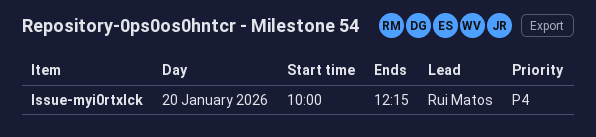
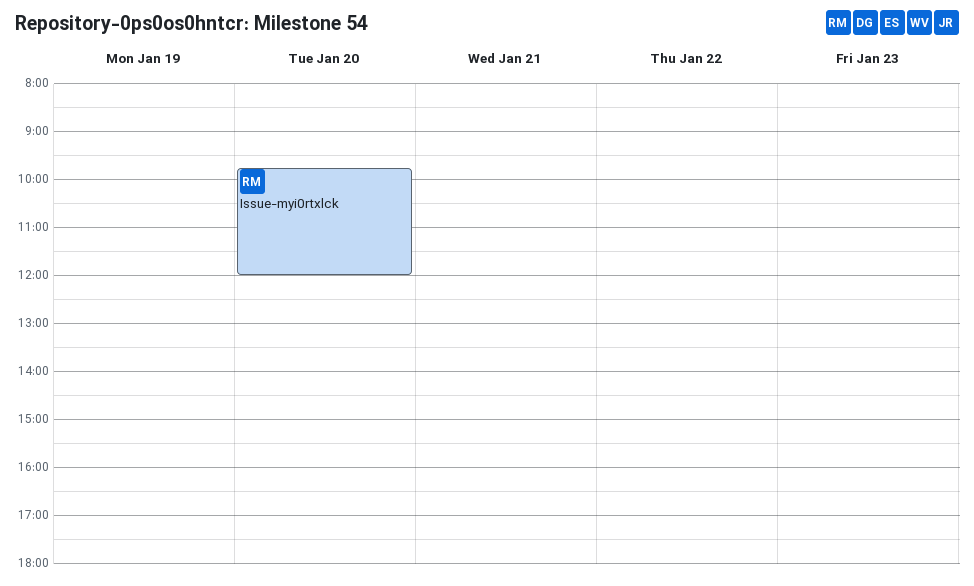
Issue-myi0rtxlck, begins: 10:00 -> 09:45
Issue-myi0rtxlck, ends: 12:15 -> 12:00

